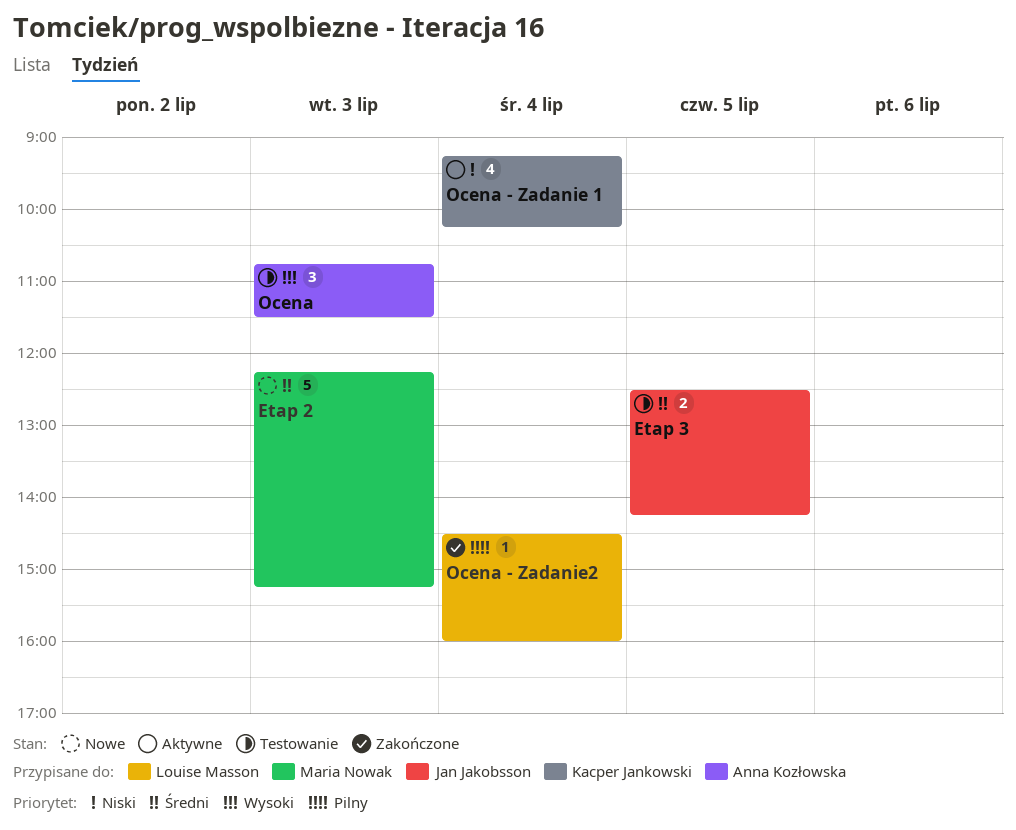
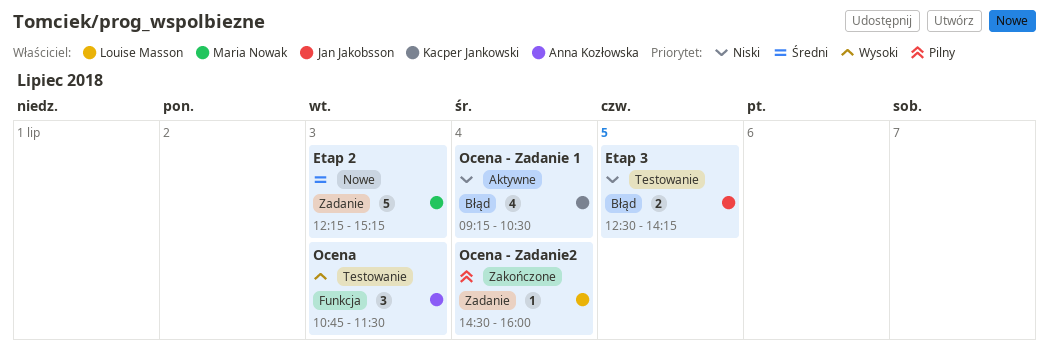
Etap 3, priority: Średni -> Niski
Ocena - Zadanie 1, ends: 10:15 -> 10:30

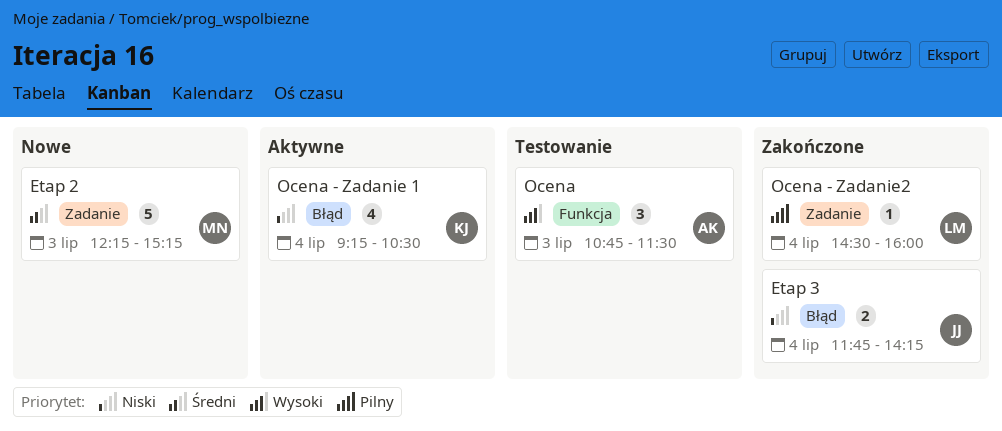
Etap 3, status: Testowanie -> Zakończone
Etap 3, day: Jul 5 -> Jul 4
Etap 3, begins: 12:30 -> 11:45

